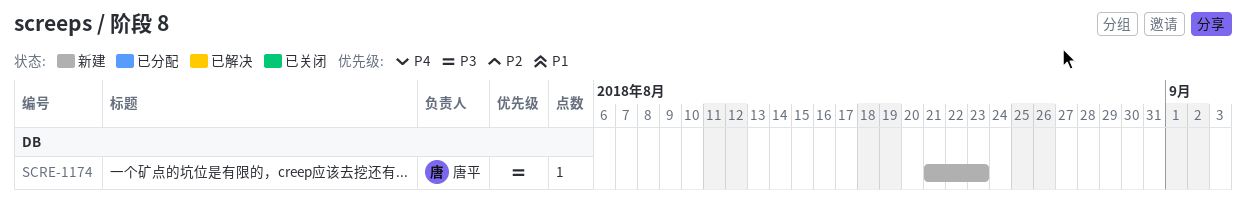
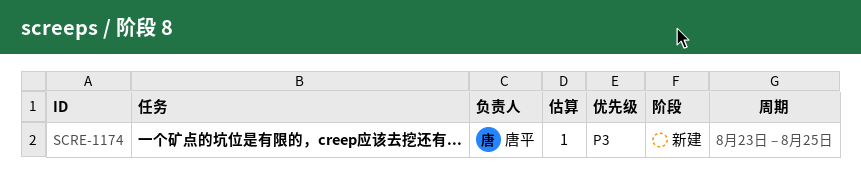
SCRE-1174, start: Aug 21 -> Aug 23
SCRE-1174, due: Aug 23 -> Aug 25

